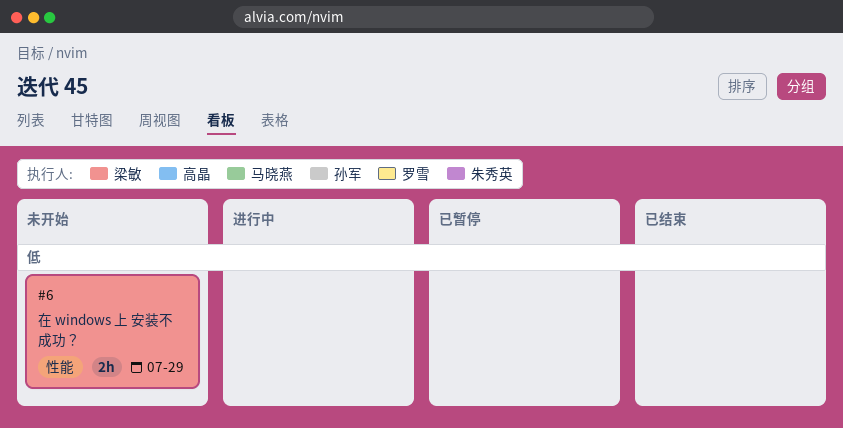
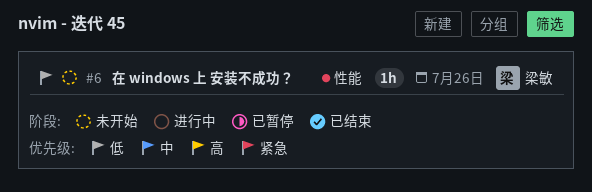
#6, estimate: 2h -> 1h
#6, due: Jul 29 -> Jul 26

